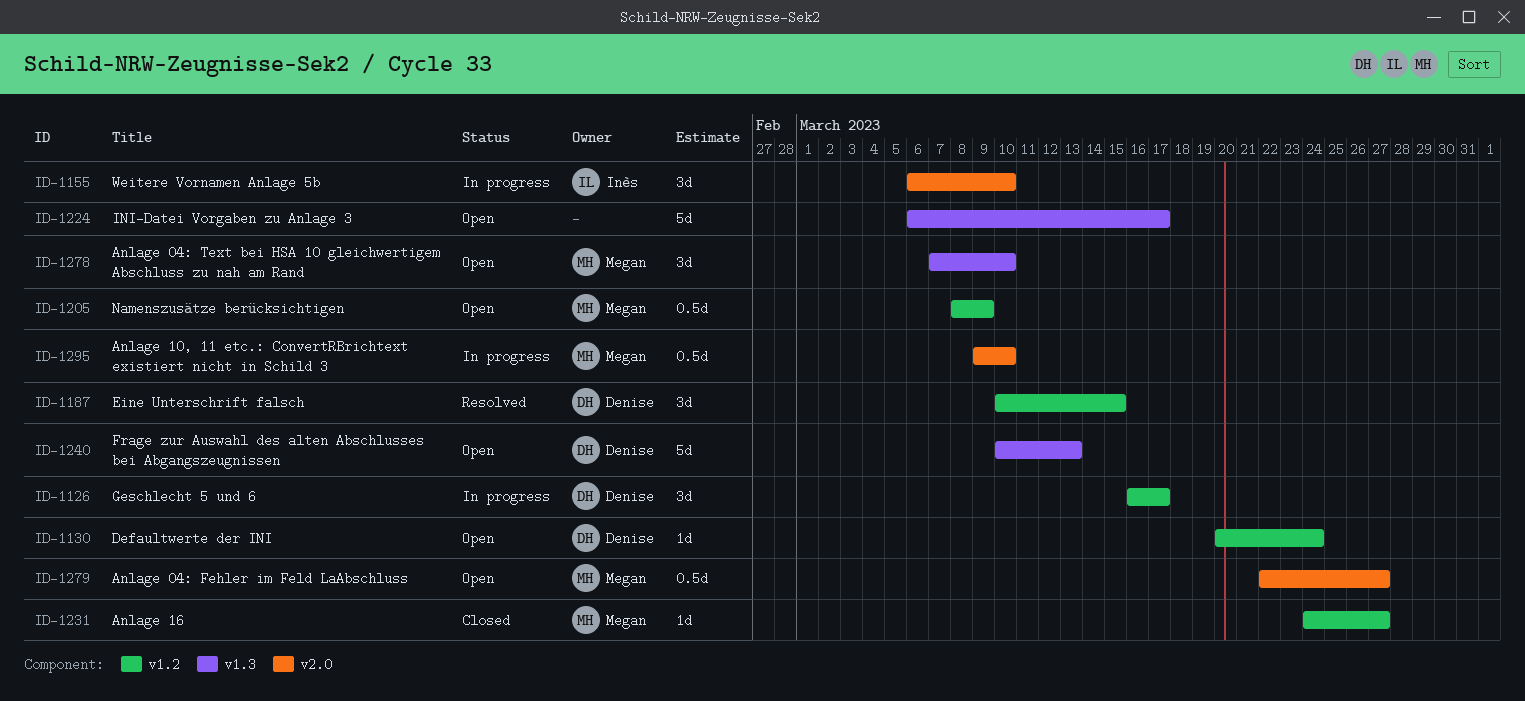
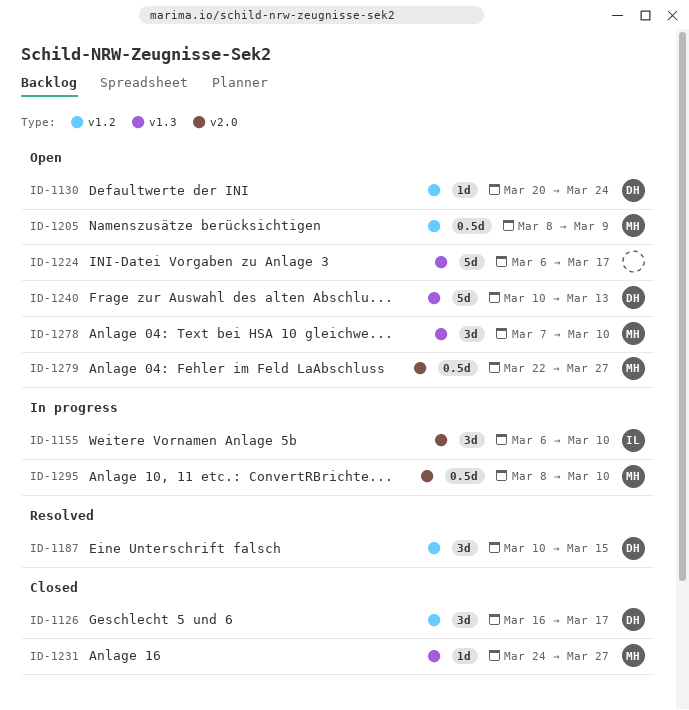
ID-1126, status: In progress -> Closed
ID-1231, label: v1.2 -> v1.3
ID-1295, start: Mar 9 -> Mar 8

